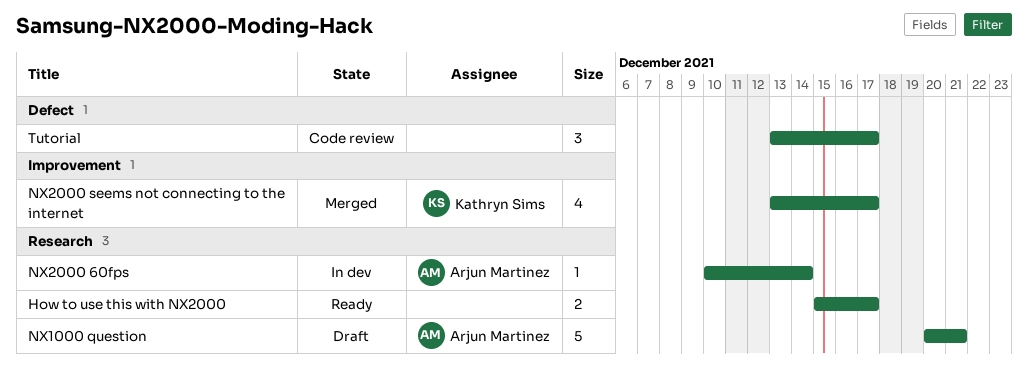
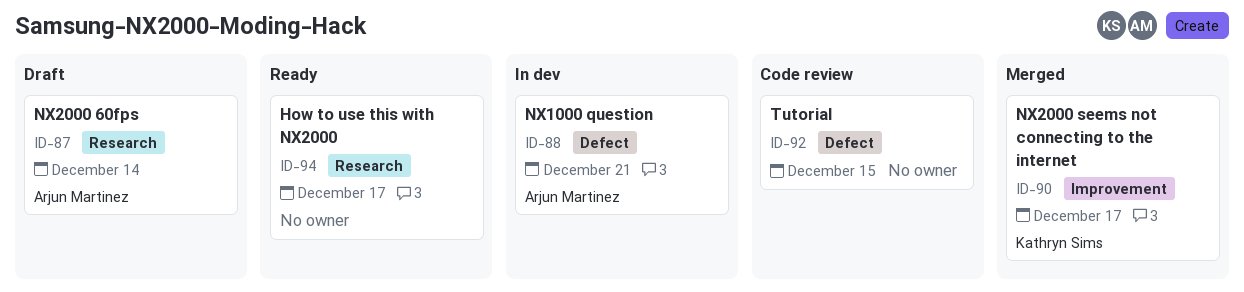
NX1000 question, status: Draft -> In dev
NX1000 question, label: Research -> Defect
NX2000 60fps, status: In dev -> Draft
Tutorial, due: Dec 17 -> Dec 15

